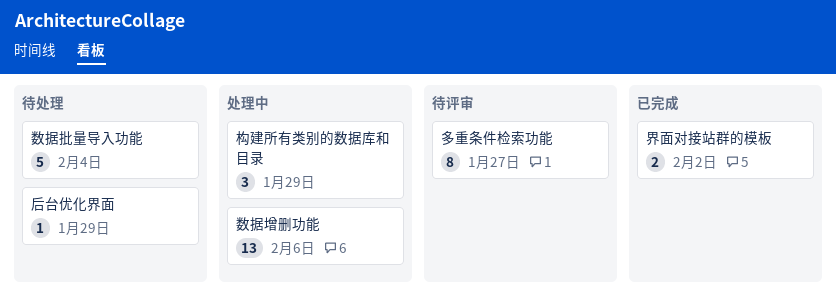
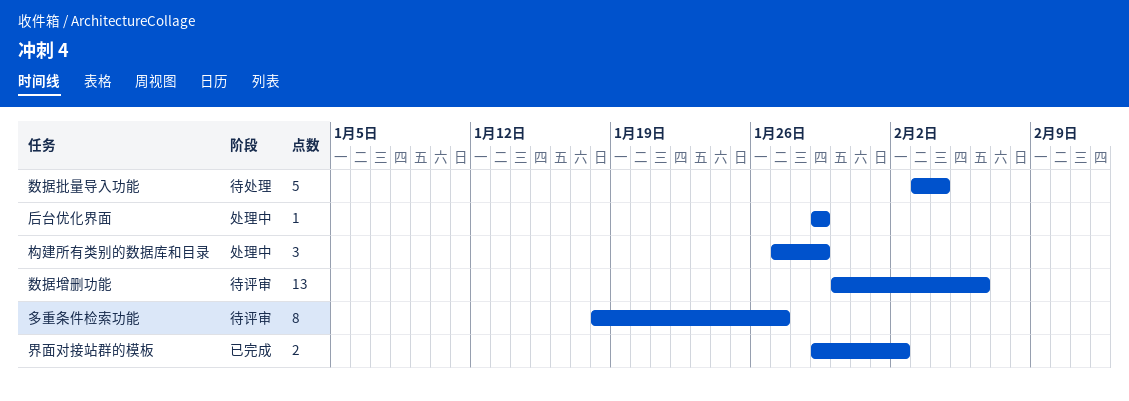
后台优化界面, status: 待处理 -> 处理中
数据增删功能, status: 处理中 -> 待评审

